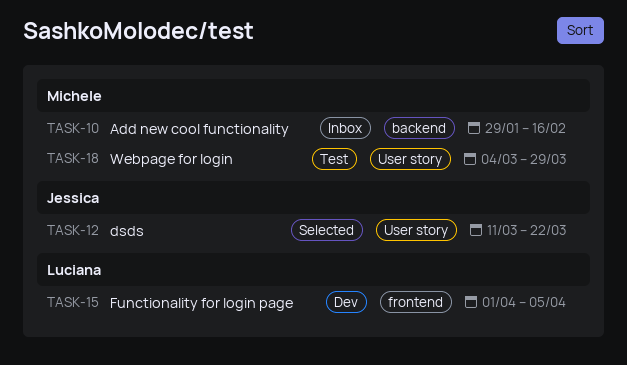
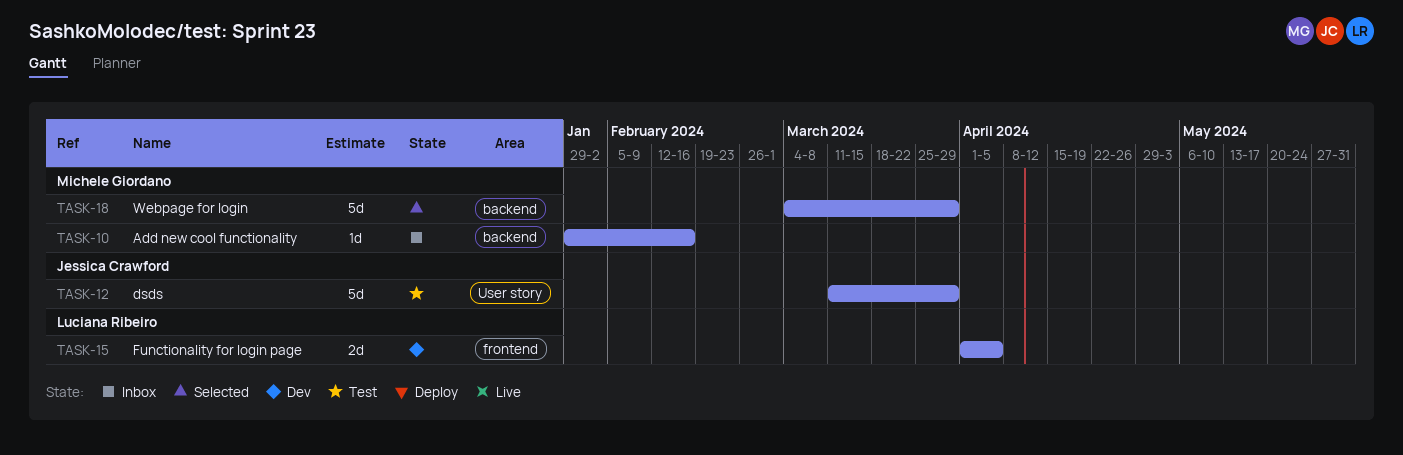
TASK-12, status: Selected -> Test
TASK-12, due: Mar 22 -> Mar 29
TASK-18, status: Test -> Selected
TASK-18, label: User story -> backend

